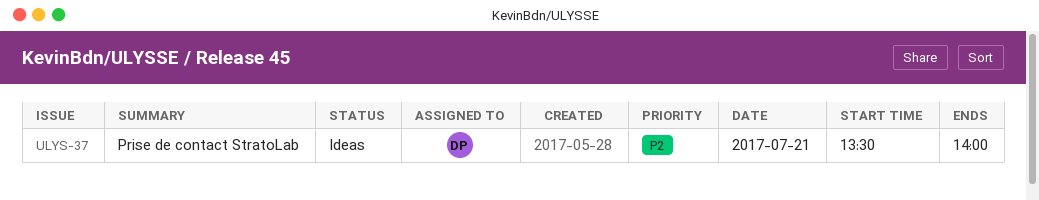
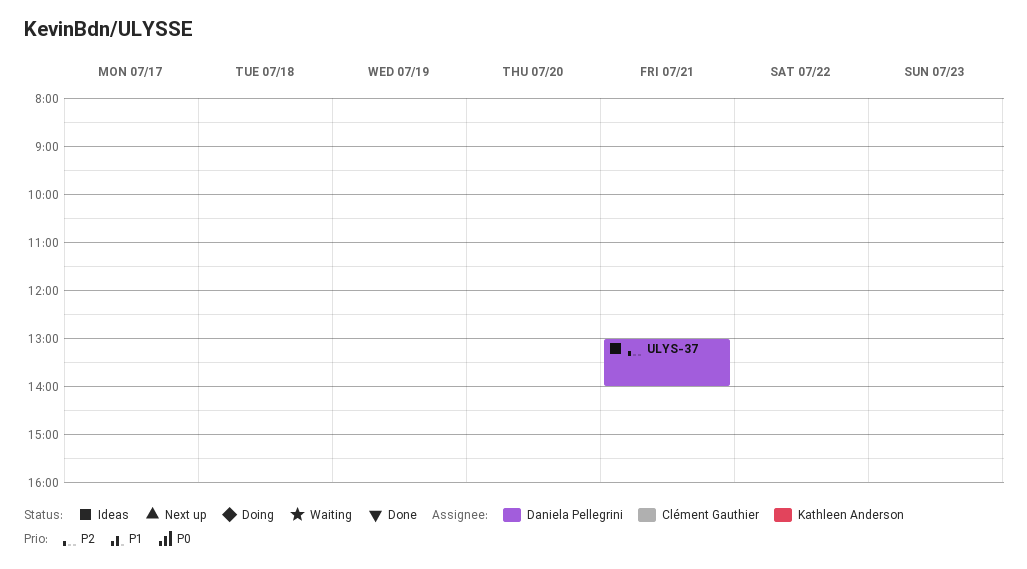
ULYS-37, begins: 13:30 -> 13:00

